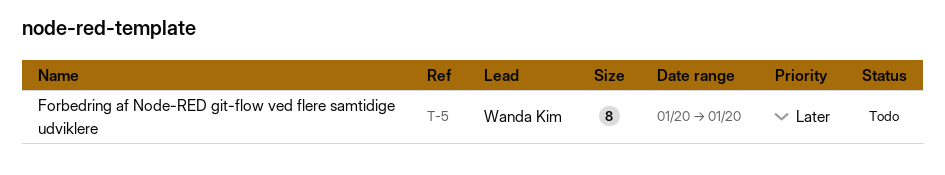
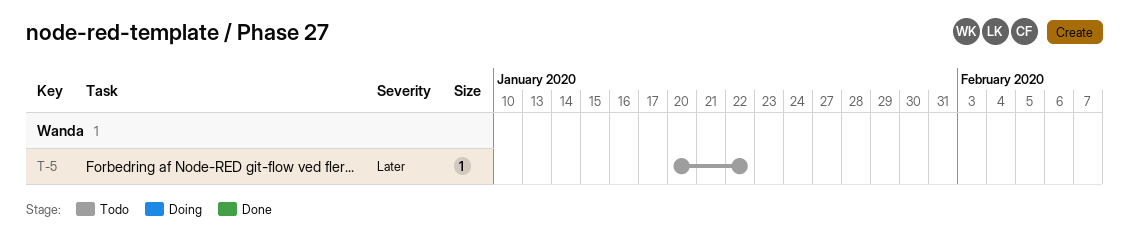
T-5, estimate: 8 -> 1
T-5, due: Jan 20 -> Jan 22

